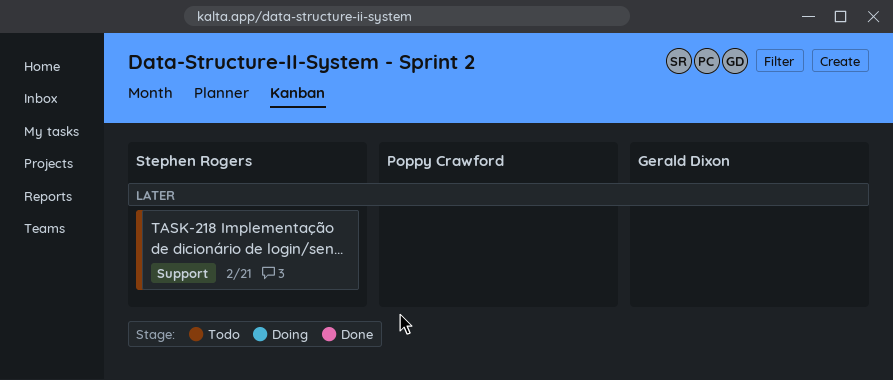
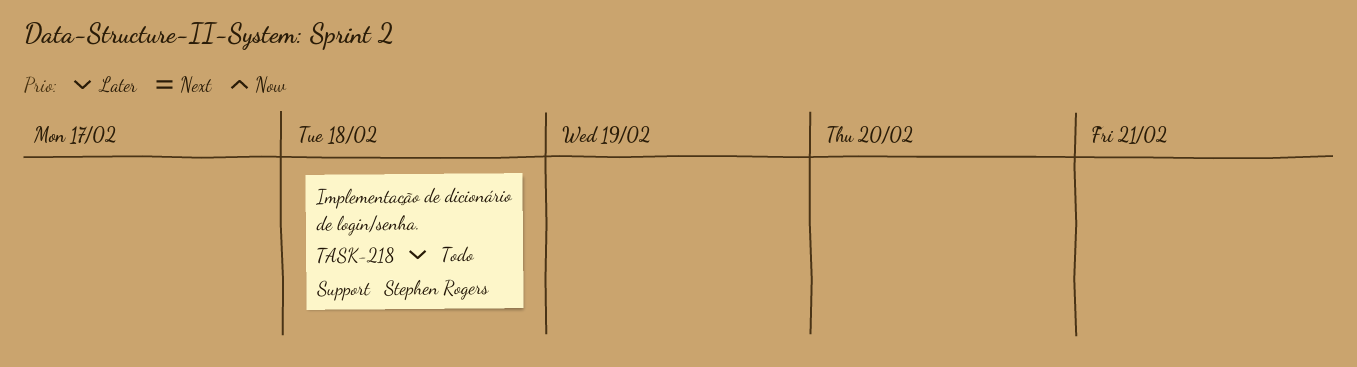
TASK-218, due: Feb 21 -> Feb 18

